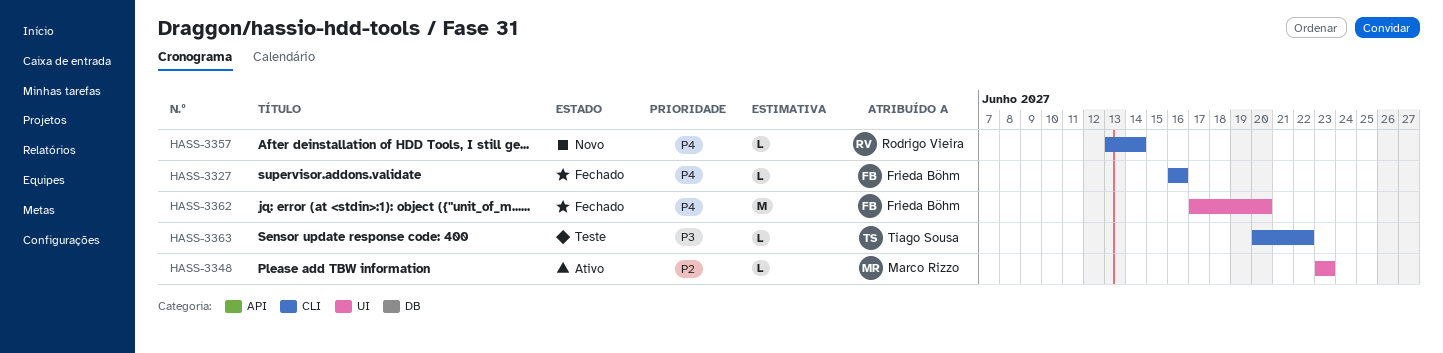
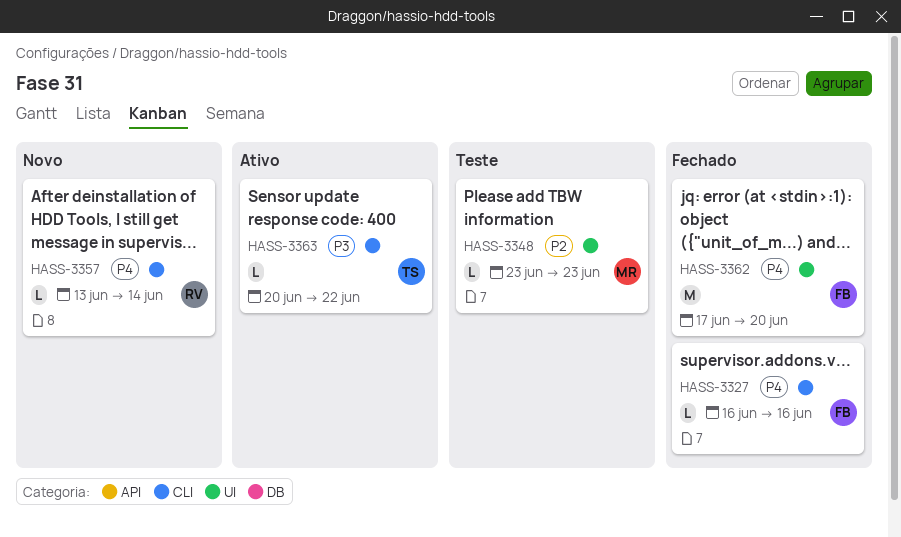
HASS-3348, status: Ativo -> Teste
HASS-3363, status: Teste -> Ativo

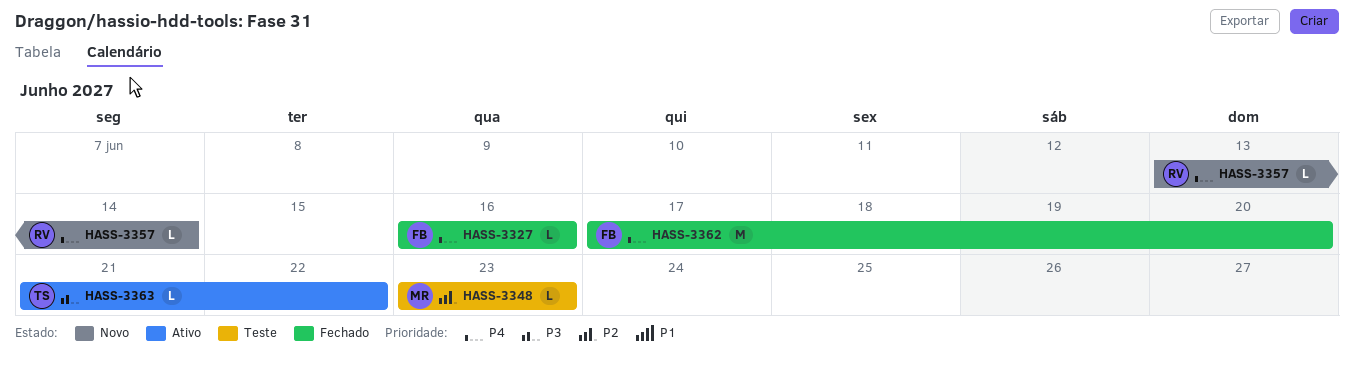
HASS-3363, start: Jun 20 -> Jun 21

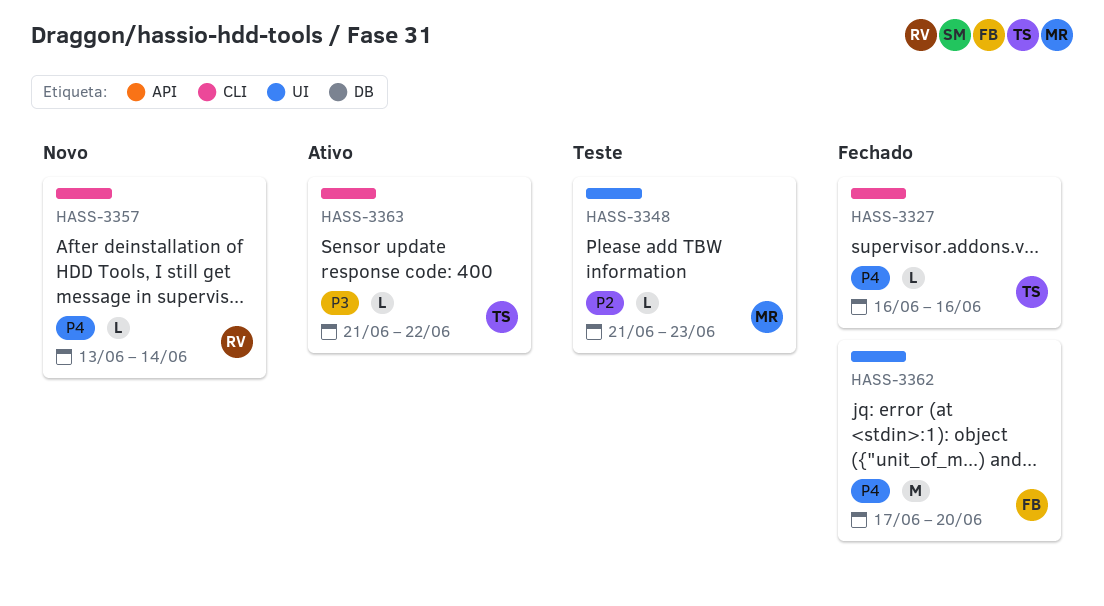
HASS-3327, owner: FB -> TS
HASS-3348, start: Jun 23 -> Jun 21

